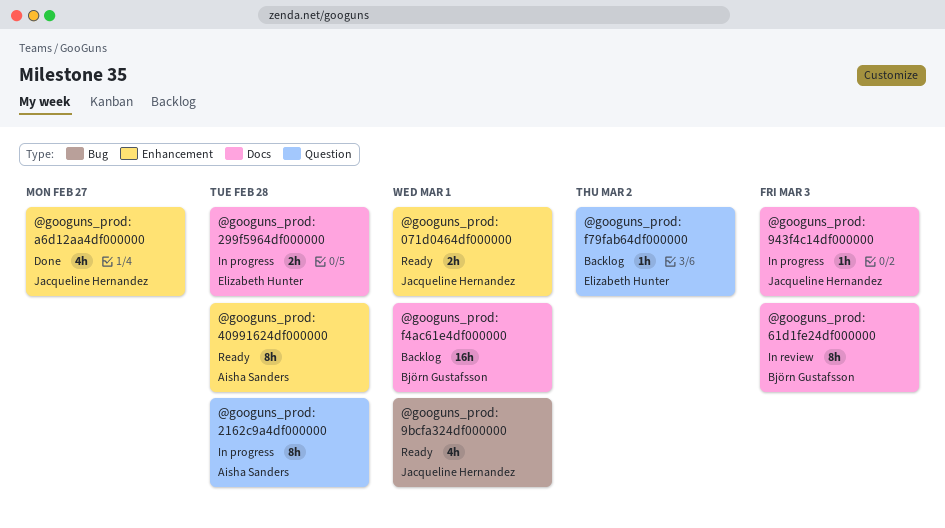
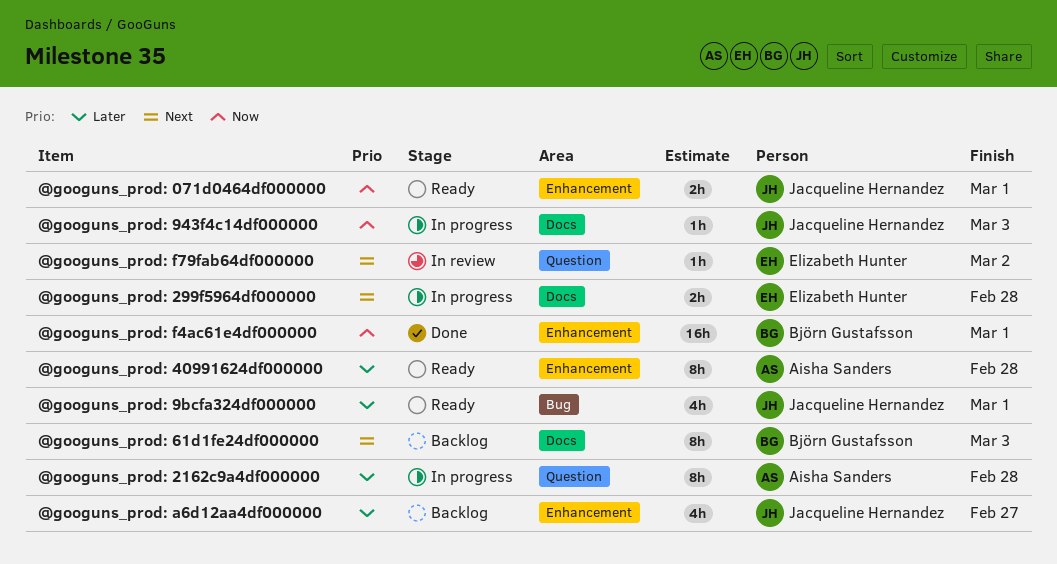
@googuns_prod: 61d1fe24df000000, status: In review -> Backlog
@googuns_prod: a6d12aa4df000000, status: Done -> Backlog
@googuns_prod: f4ac61e4df000000, status: Backlog -> Done
@googuns_prod: f4ac61e4df000000, label: Docs -> Enhancement
@googuns_prod: f79fab64df000000, status: Backlog -> In review

